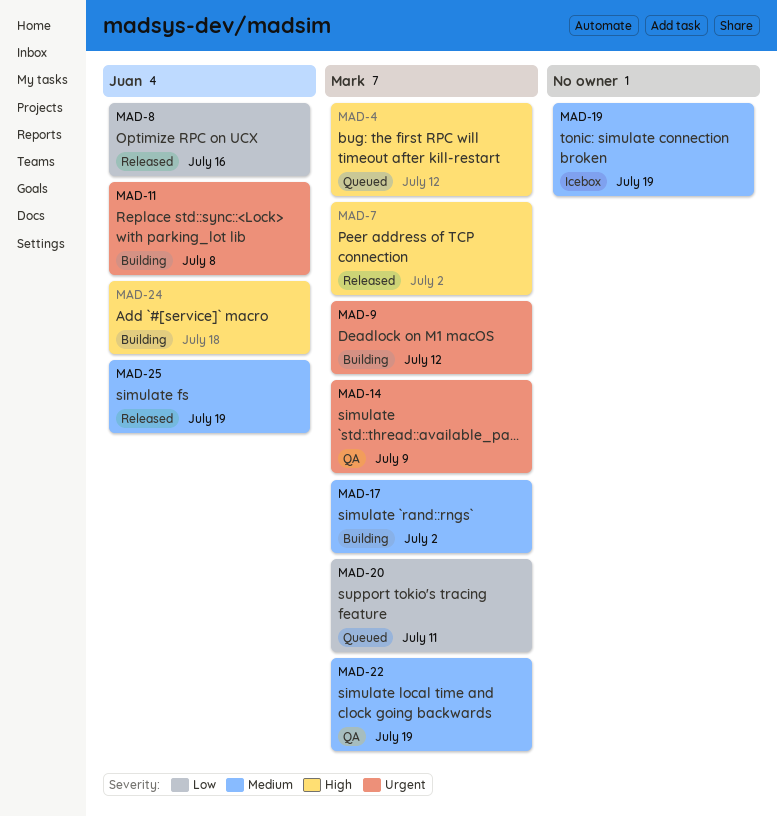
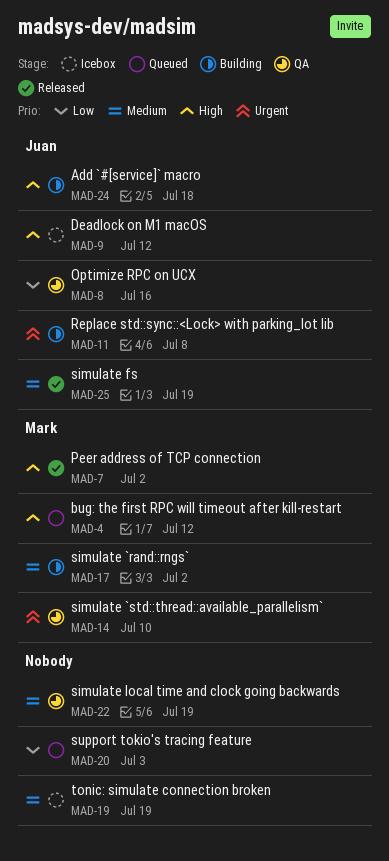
MAD-8, status: Released -> QA
MAD-9, status: Building -> Icebox
MAD-9, owner: Mark -> Juan
MAD-9, priority: Urgent -> High
MAD-14, due: Jul 9 -> Jul 10
MAD-20, owner: Mark -> none
MAD-20, due: Jul 11 -> Jul 3
MAD-22, owner: Mark -> none

